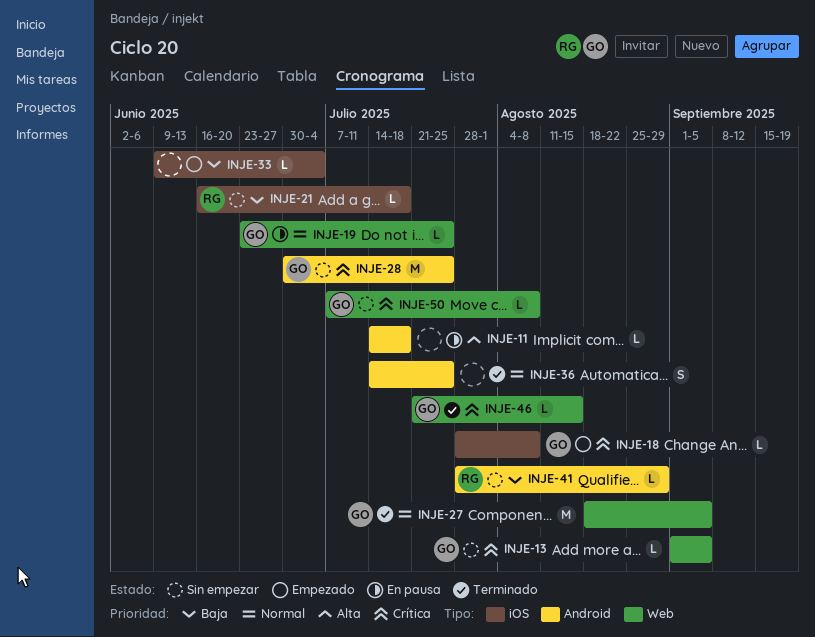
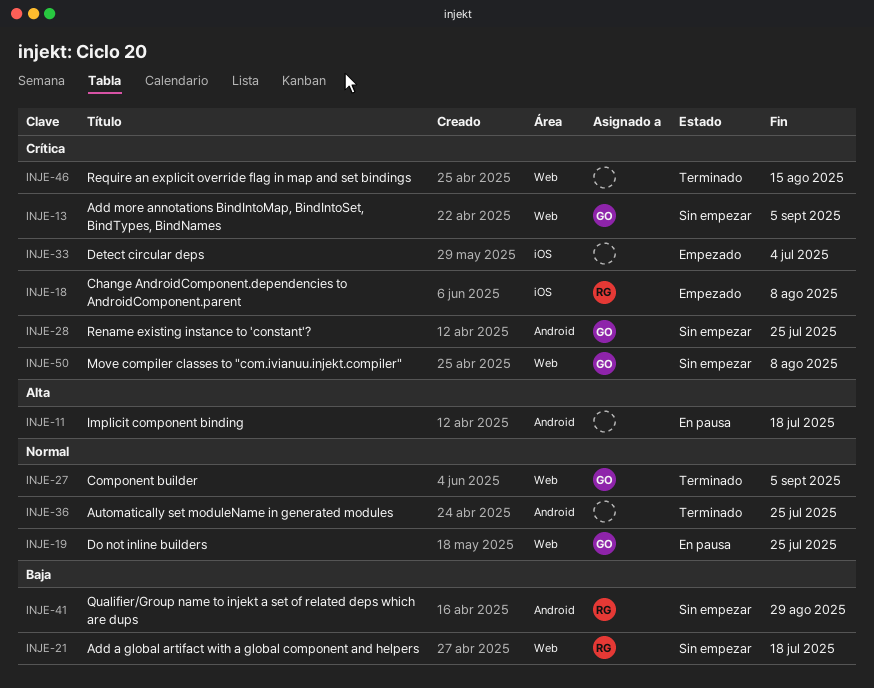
INJE-18, owner: GO -> RG
INJE-21, label: iOS -> Web
INJE-33, priority: Baja -> Crítica
INJE-46, owner: GO -> none

